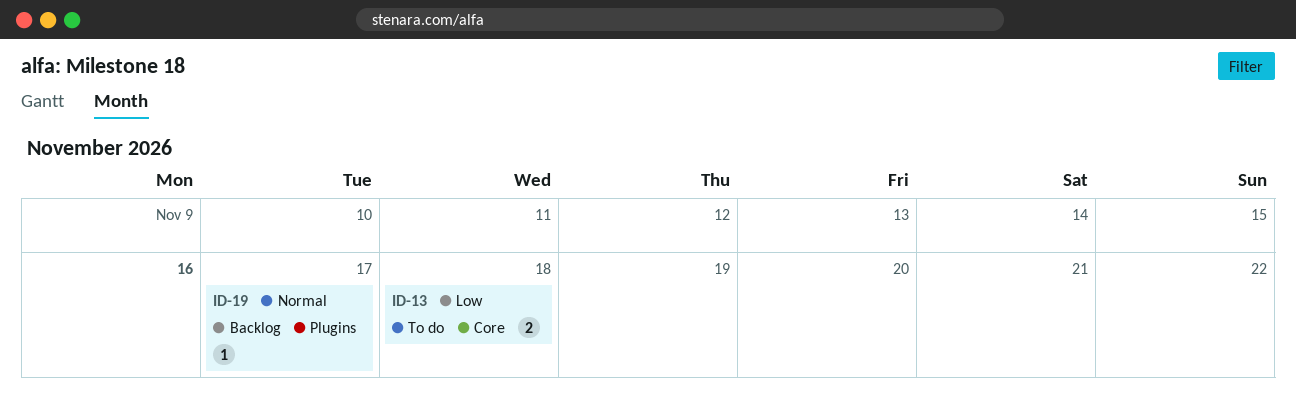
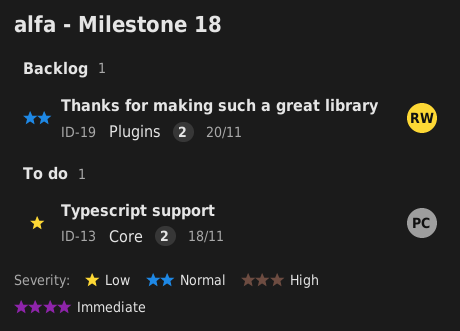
ID-19, estimate: 1 -> 2
ID-19, due: Nov 17 -> Nov 20

